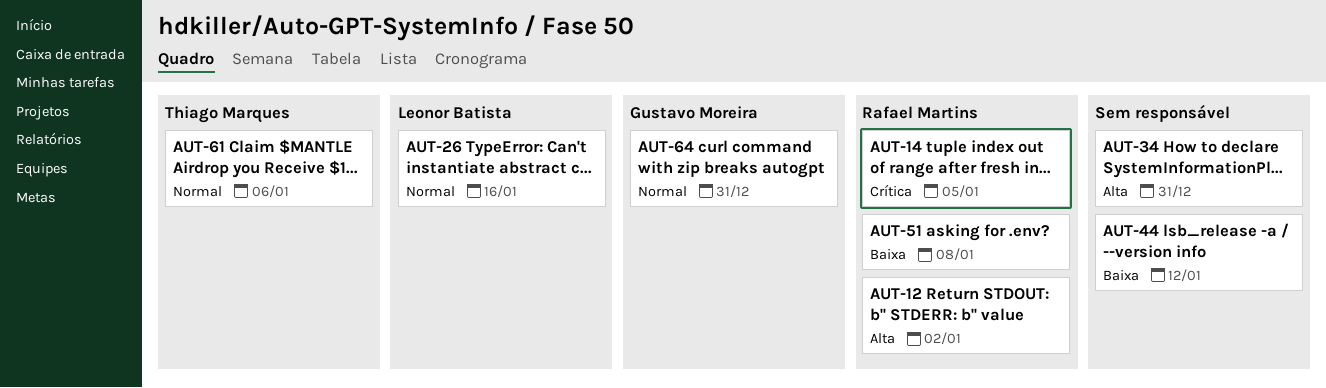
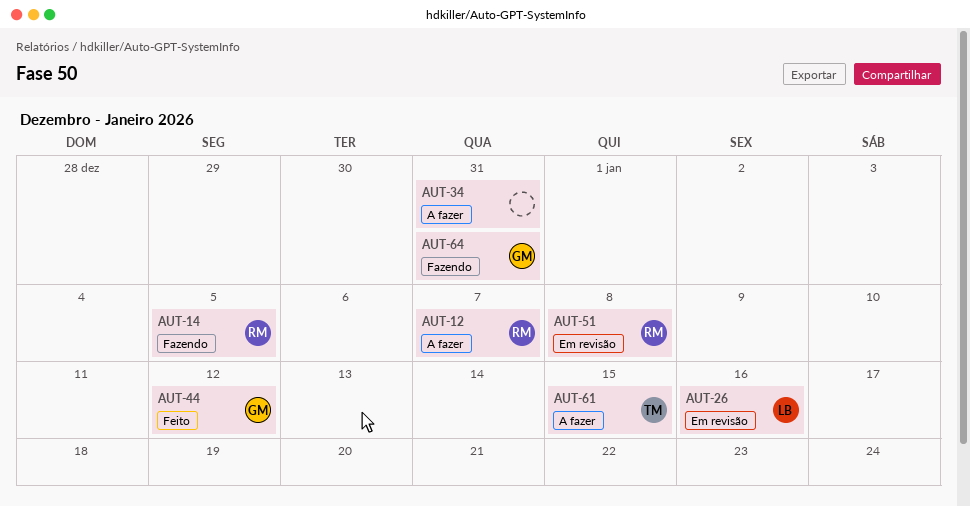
AUT-12, due: Jan 2 -> Jan 7
AUT-44, owner: none -> Gustavo Moreira
AUT-61, due: Jan 6 -> Jan 15

